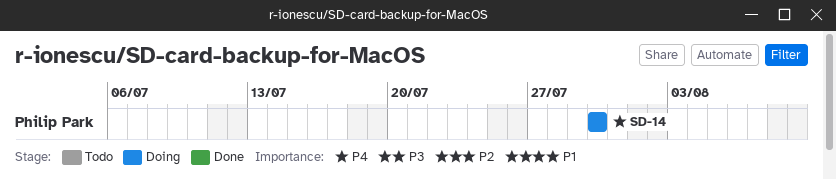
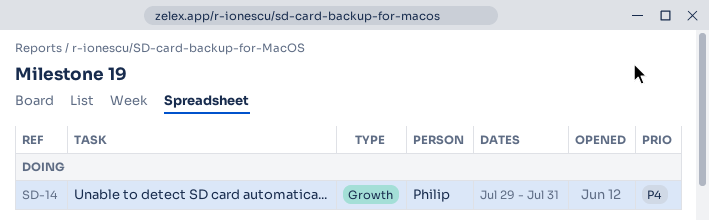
SD-14, start: Jul 30 -> Jul 29
SD-14, due: Jul 30 -> Jul 31

